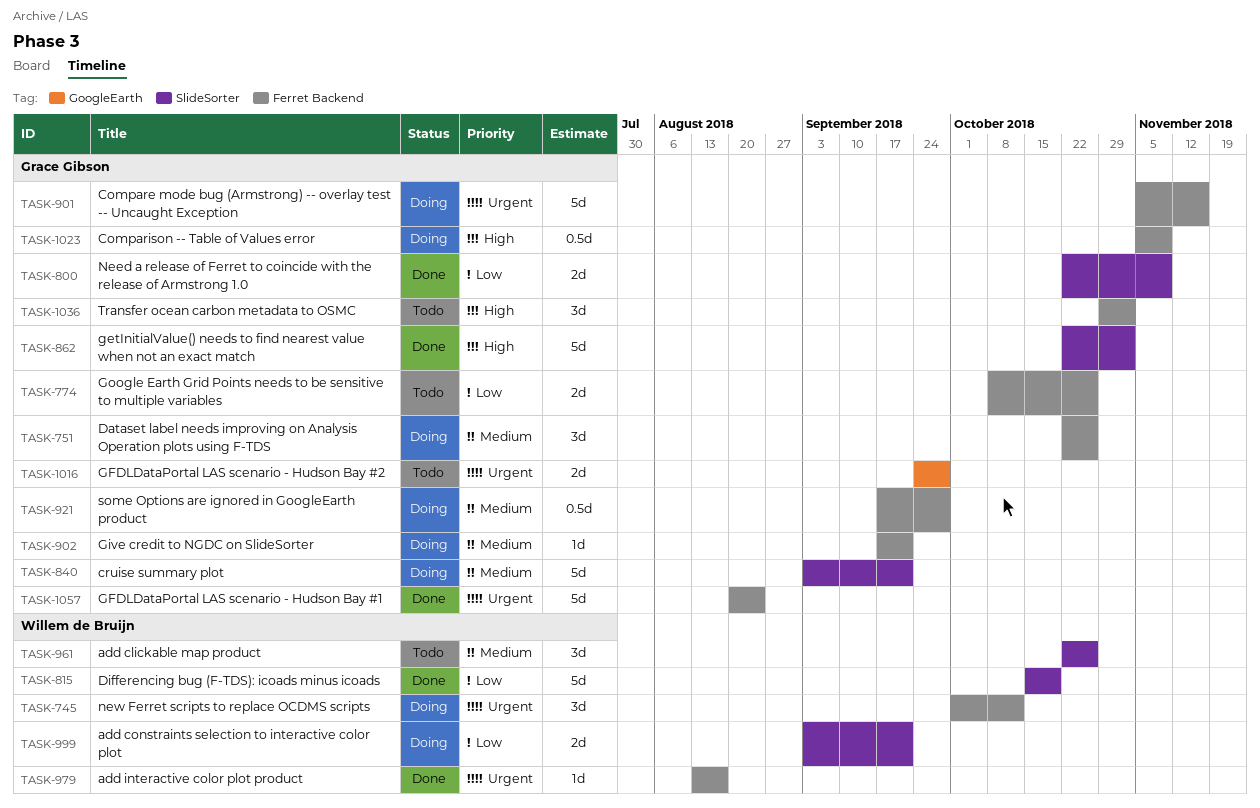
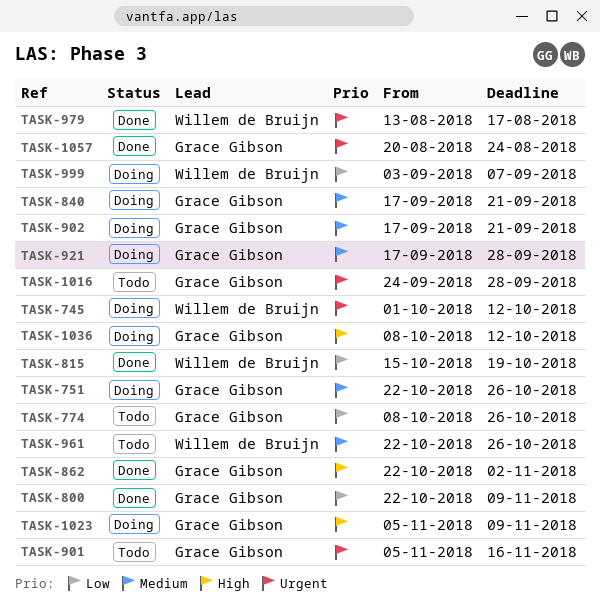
TASK-840, start: Sep 3 -> Sep 17
TASK-901, status: Doing -> Todo
TASK-999, due: Sep 21 -> Sep 7
TASK-1036, status: Todo -> Doing
TASK-1036, start: Oct 29 -> Oct 8
TASK-1036, due: Nov 2 -> Oct 12

